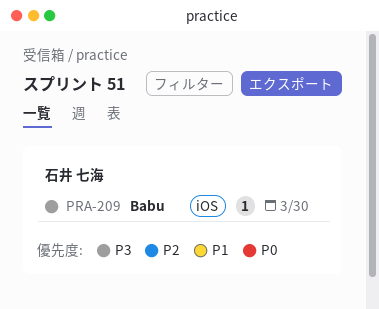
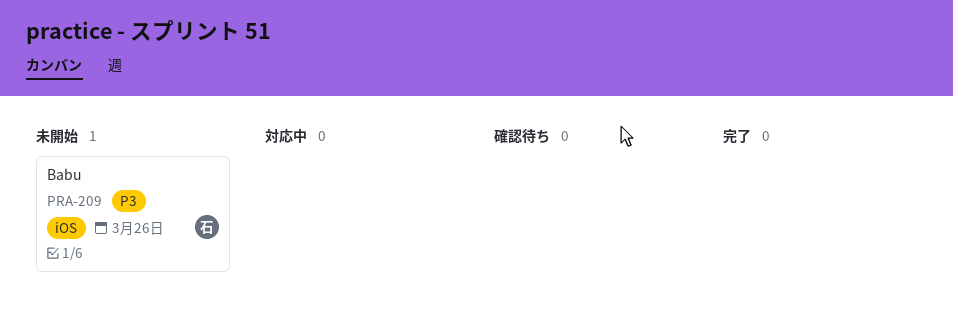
PRA-209, due: Mar 30 -> Mar 26

